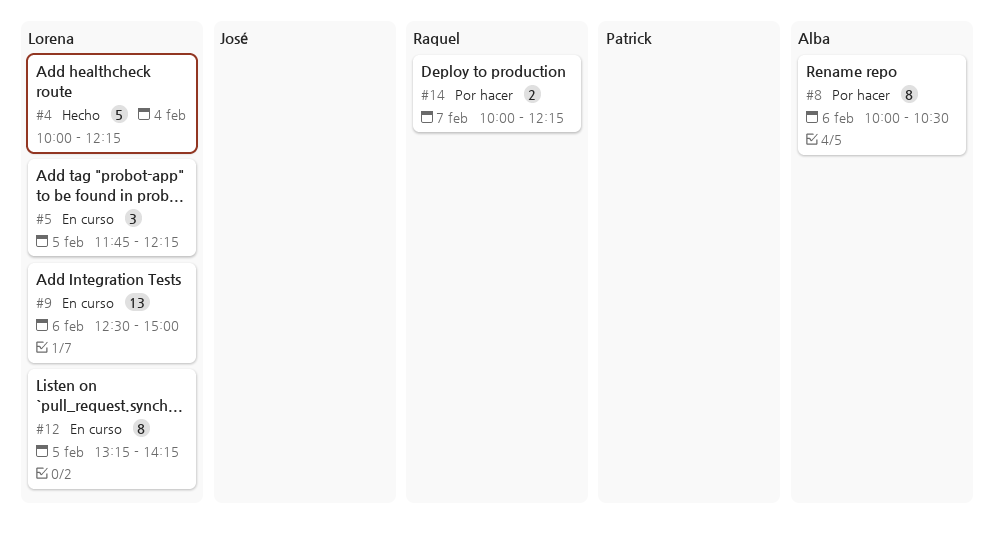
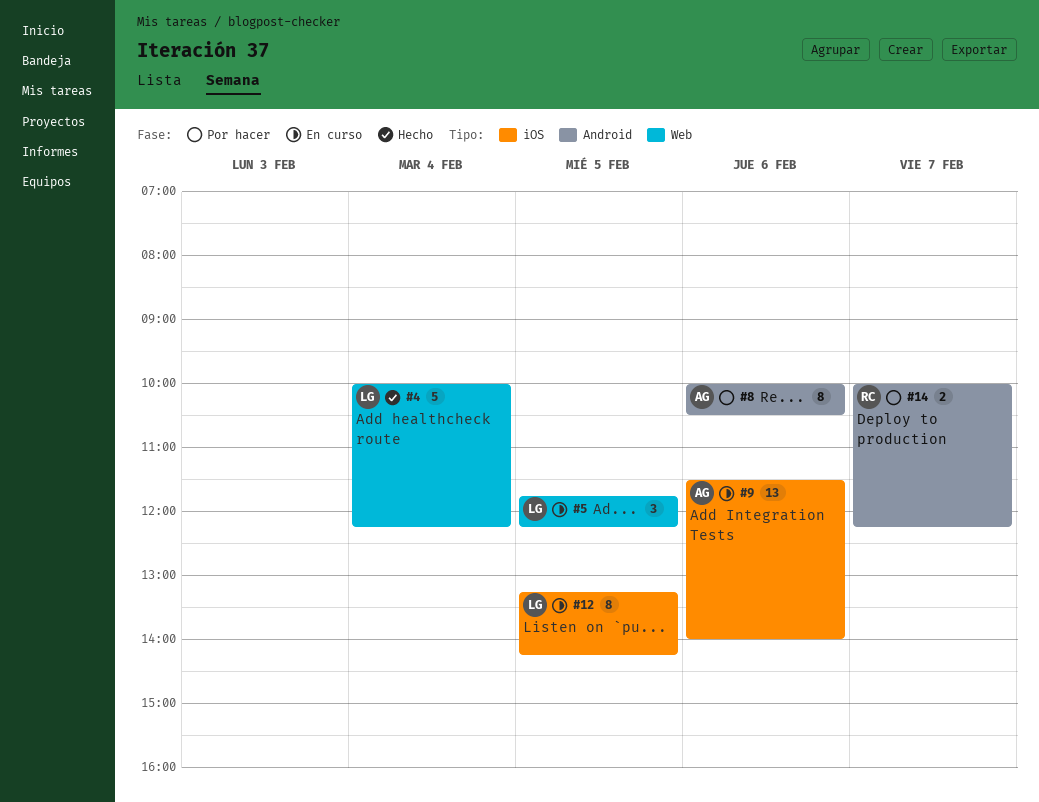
#9, owner: Lorena -> Alba
#9, begins: 12:30 -> 11:30
#9, ends: 15:00 -> 14:00

